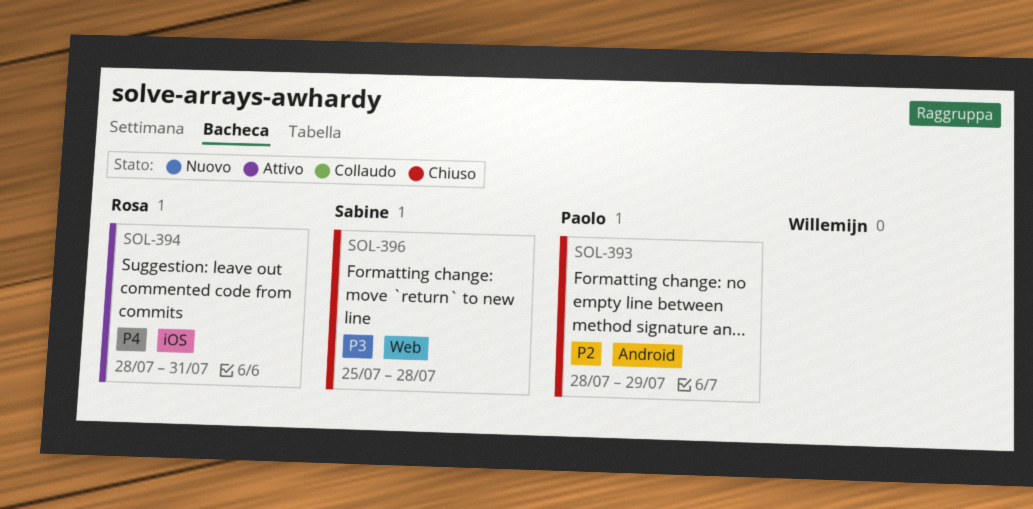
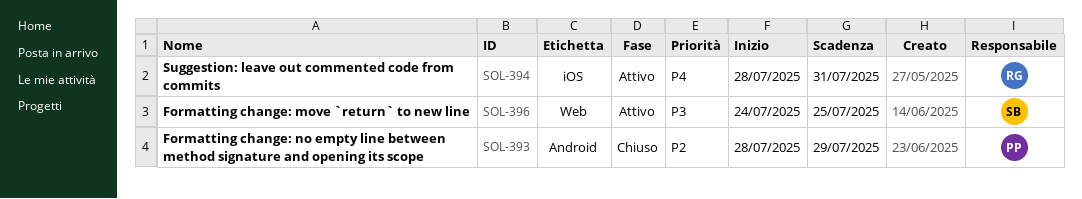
SOL-396, status: Chiuso -> Attivo
SOL-396, start: Jul 25 -> Jul 24
SOL-396, due: Jul 28 -> Jul 25

